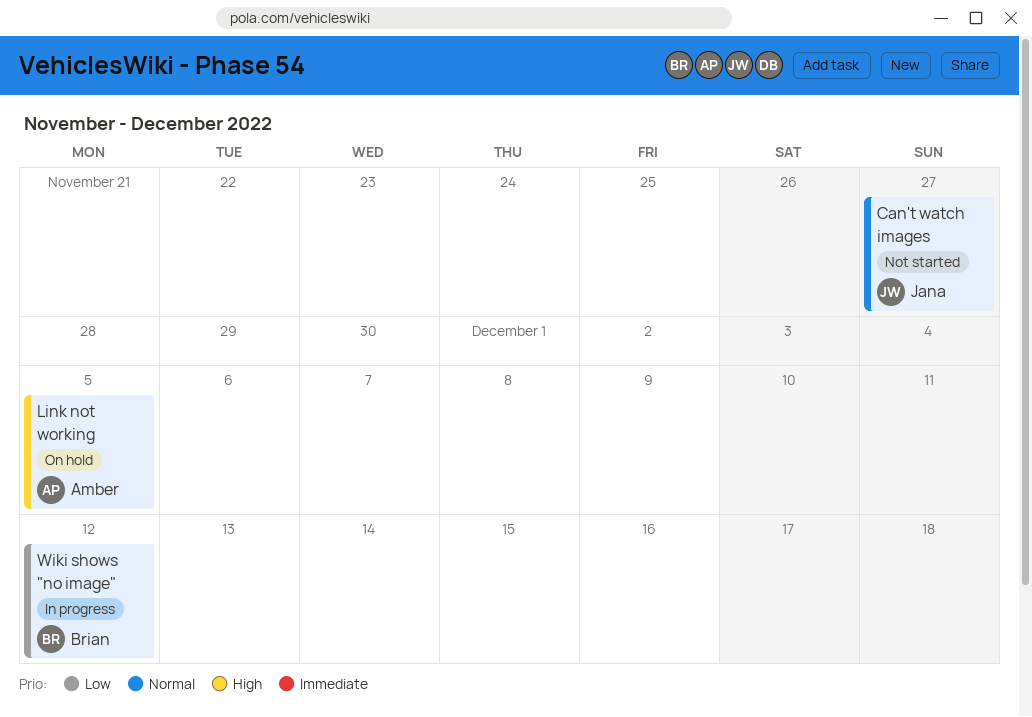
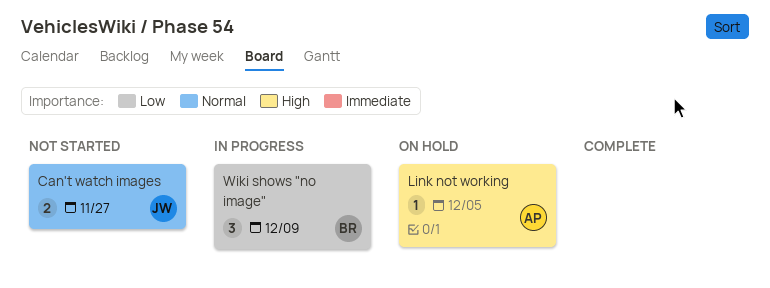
Wiki shows "no image", due: Dec 12 -> Dec 9

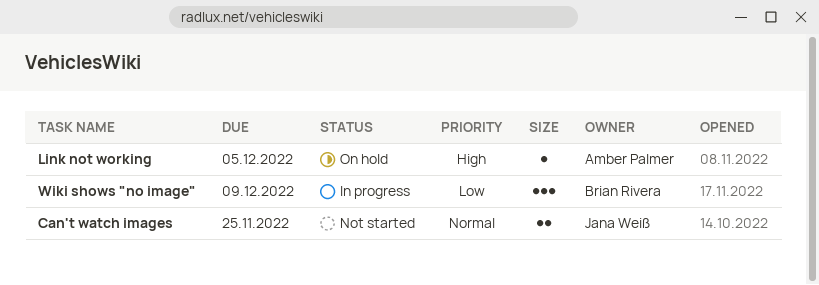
Can't watch images, due: Nov 27 -> Nov 25

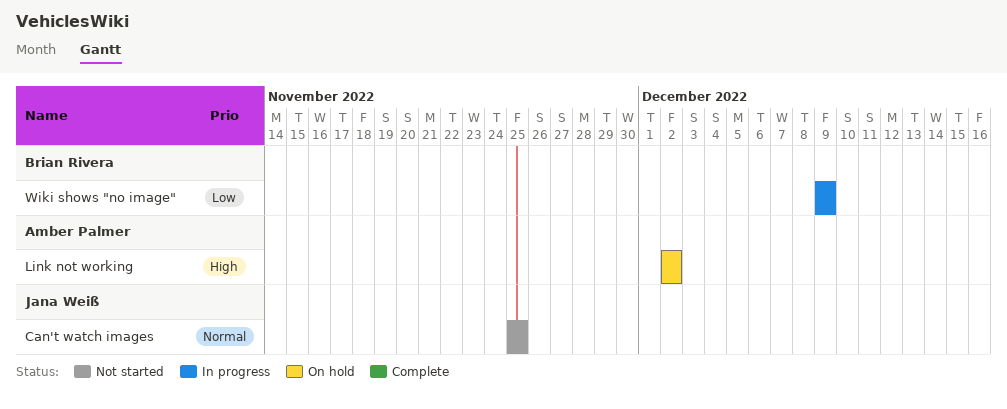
Link not working, due: Dec 5 -> Dec 2

